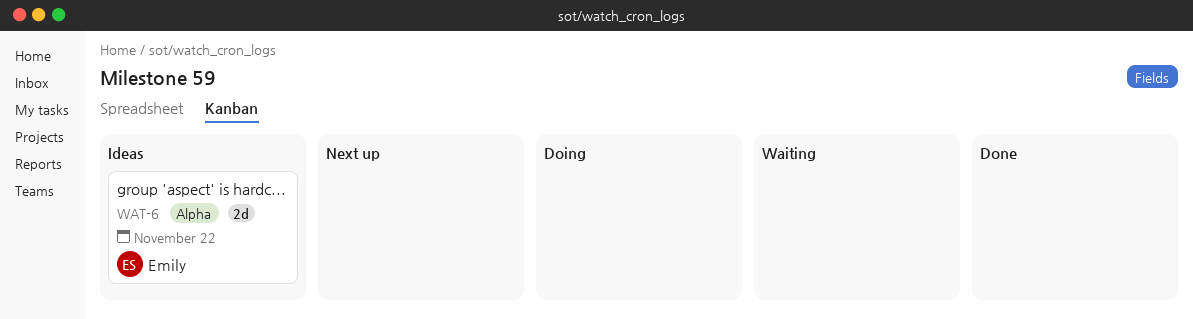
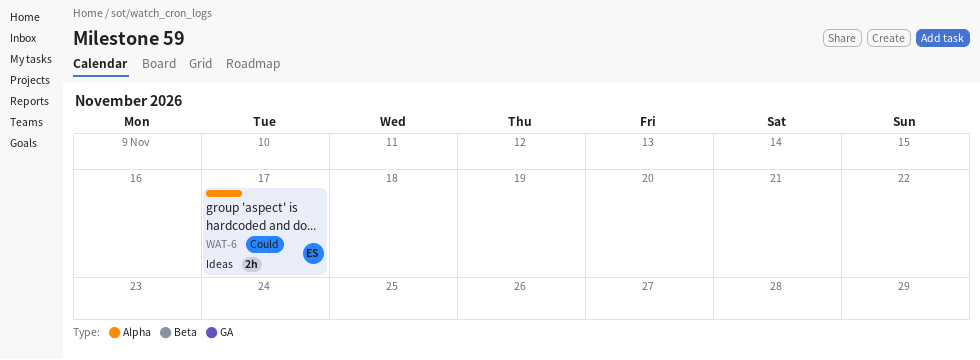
WAT-6, estimate: 2d -> 2h
WAT-6, due: Nov 22 -> Nov 17

